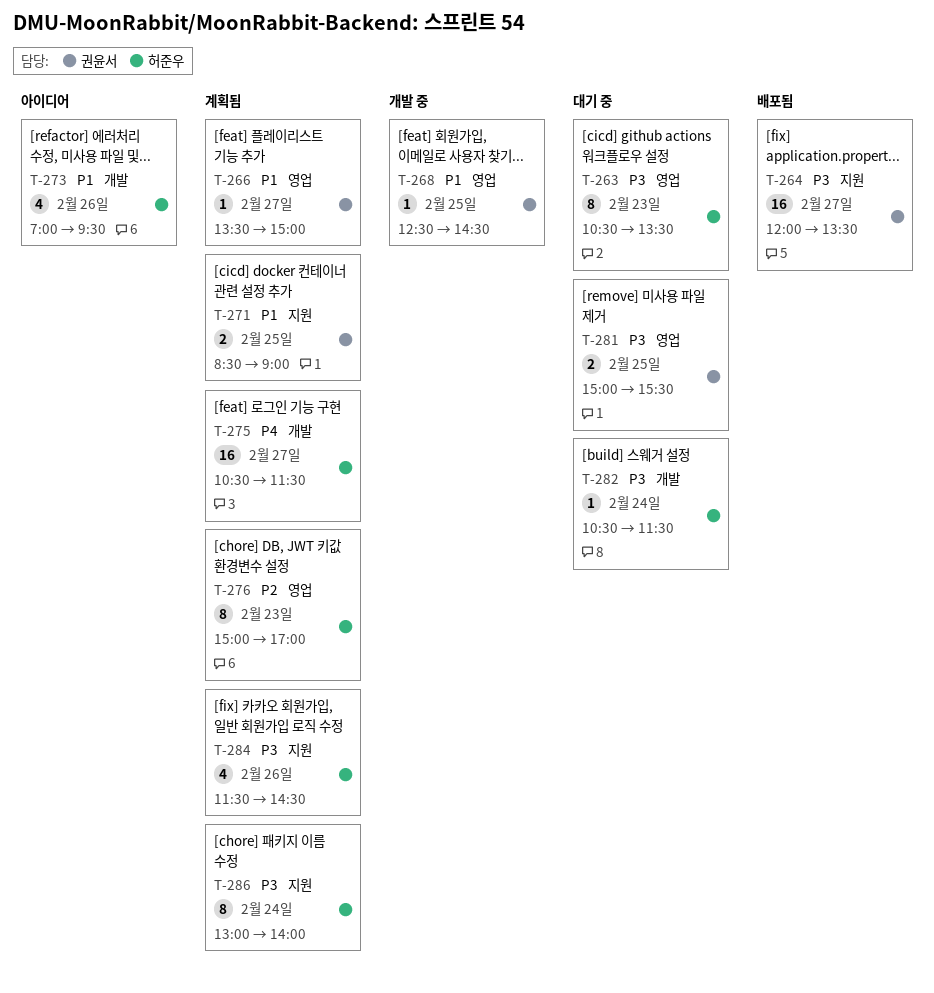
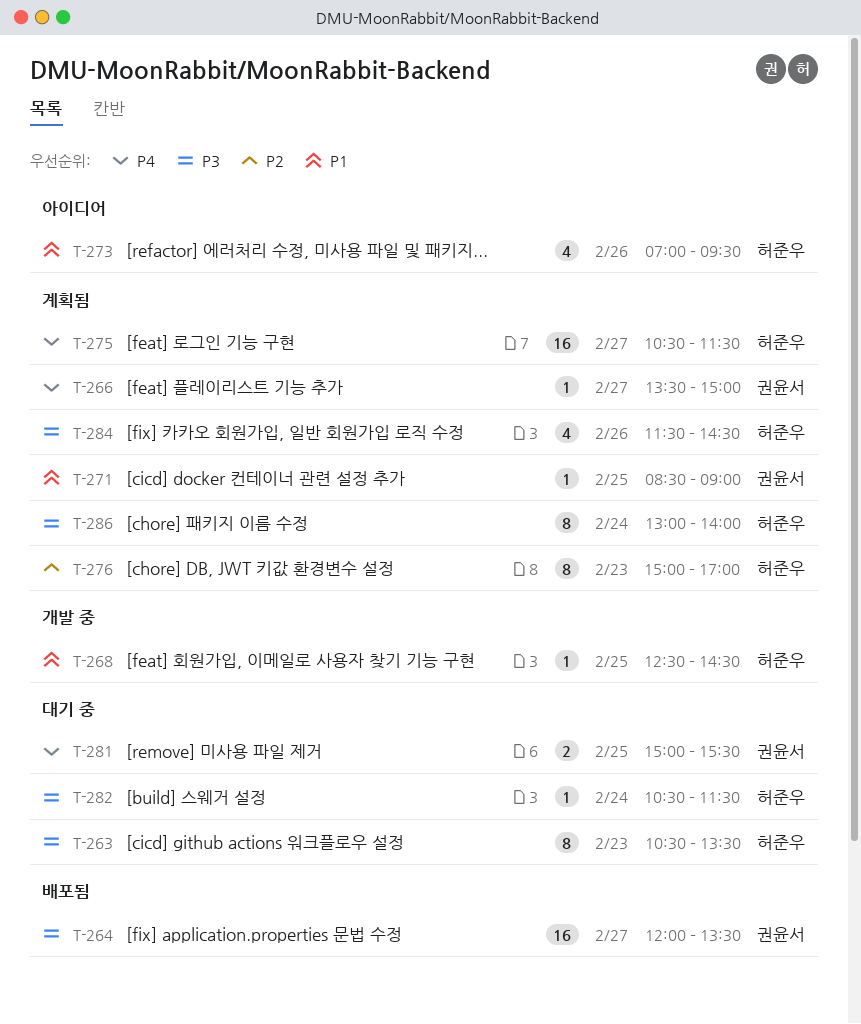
T-266, priority: P1 -> P4
T-268, owner: 권윤서 -> 허준우
T-271, estimate: 2 -> 1
T-281, priority: P3 -> P4

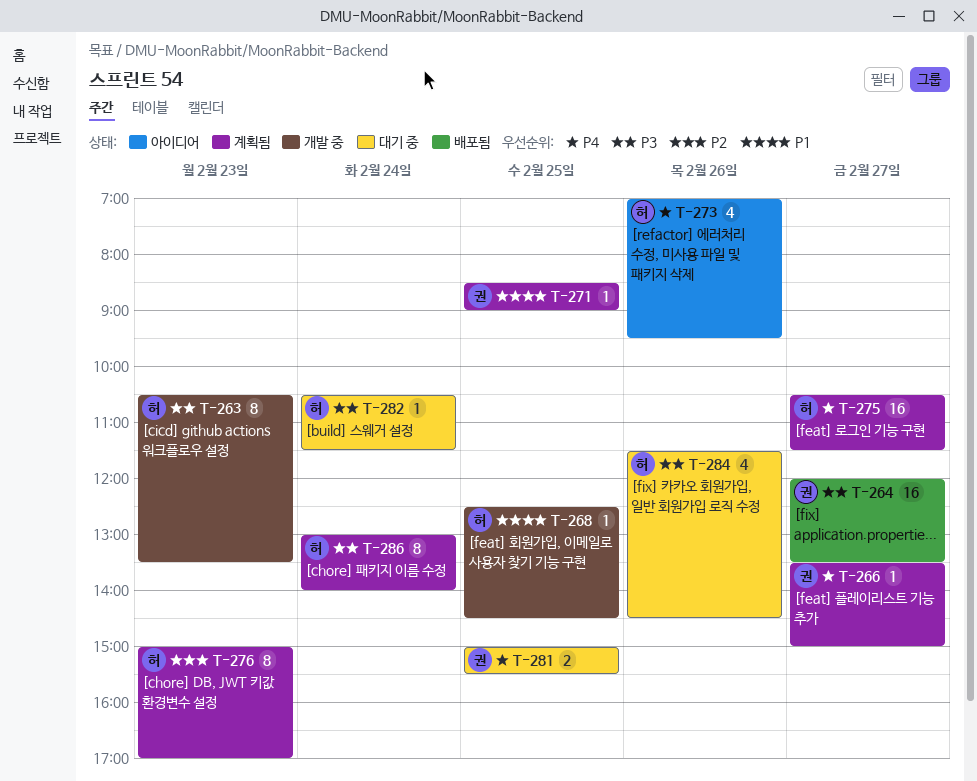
T-263, status: 대기 중 -> 개발 중
T-273, priority: P1 -> P4
T-284, status: 계획됨 -> 대기 중

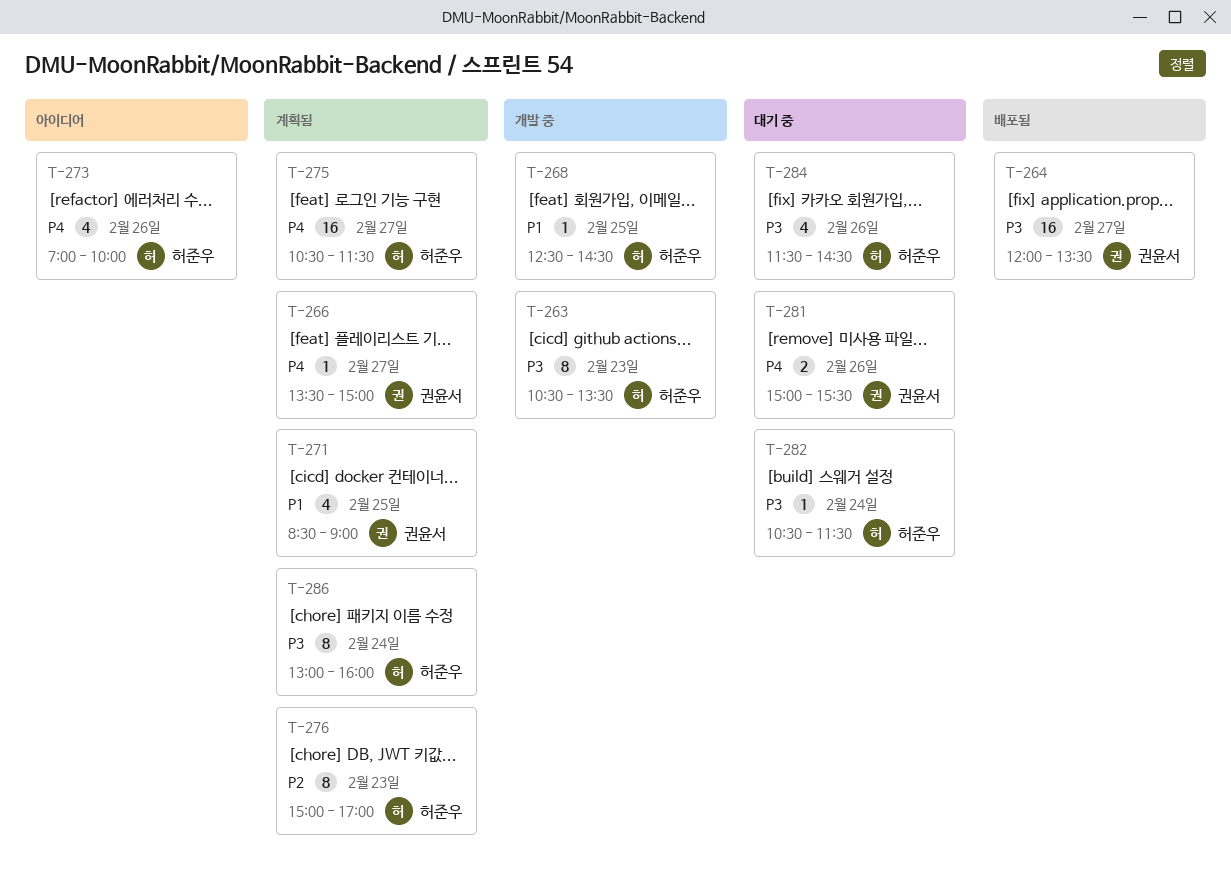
T-271, estimate: 1 -> 4
T-273, ends: 09:30 -> 10:00
T-281, day: Feb 25 -> Feb 26
T-286, ends: 14:00 -> 16:00

